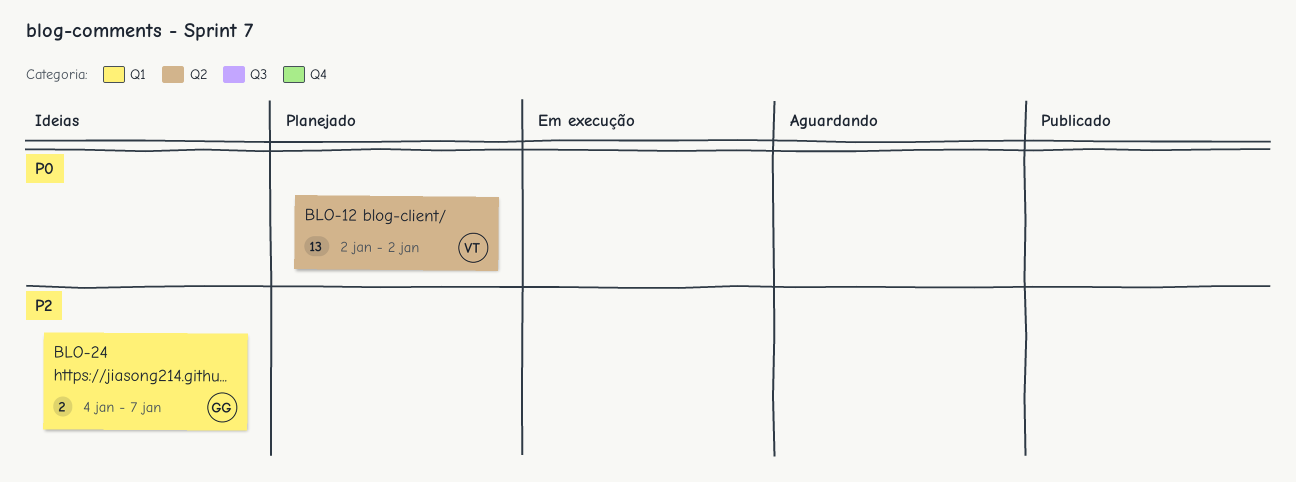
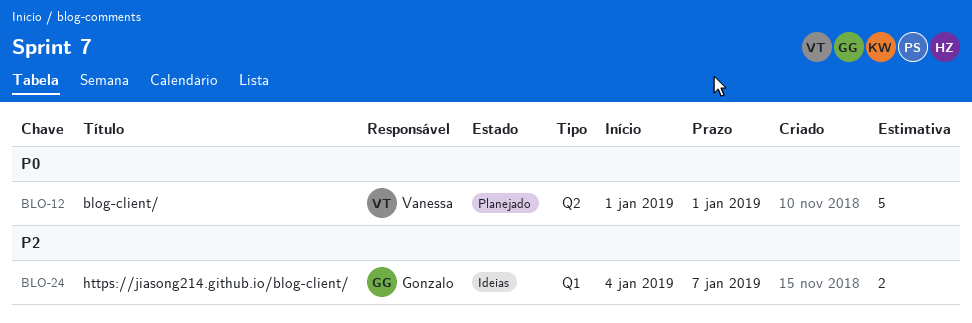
BLO-12, estimate: 13 -> 5
BLO-12, start: Jan 2 -> Jan 1
BLO-12, due: Jan 2 -> Jan 1

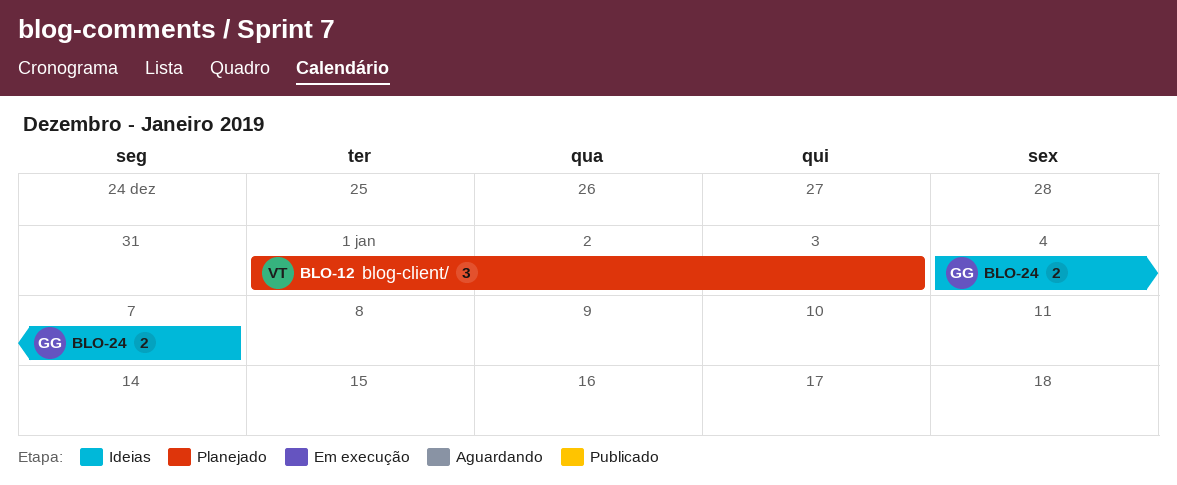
BLO-12, estimate: 5 -> 3
BLO-12, due: Jan 1 -> Jan 3

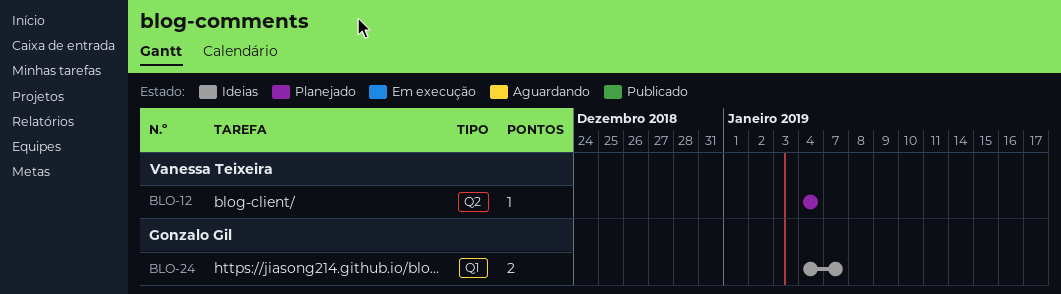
BLO-12, estimate: 3 -> 1
BLO-12, start: Jan 1 -> Jan 4
BLO-12, due: Jan 3 -> Jan 4

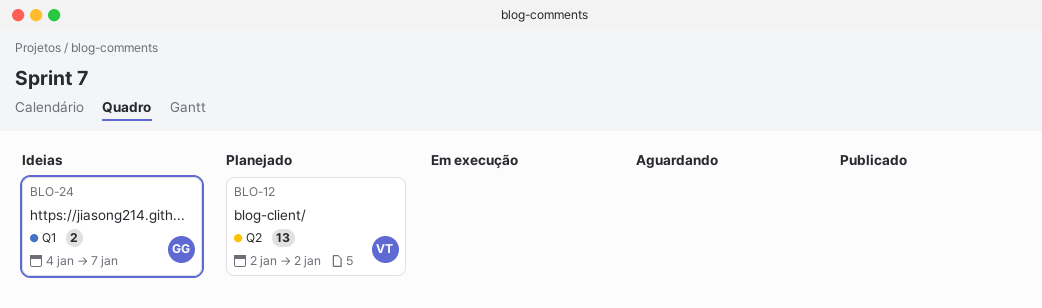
BLO-12, estimate: 1 -> 13
BLO-12, start: Jan 4 -> Jan 2
BLO-12, due: Jan 4 -> Jan 2

